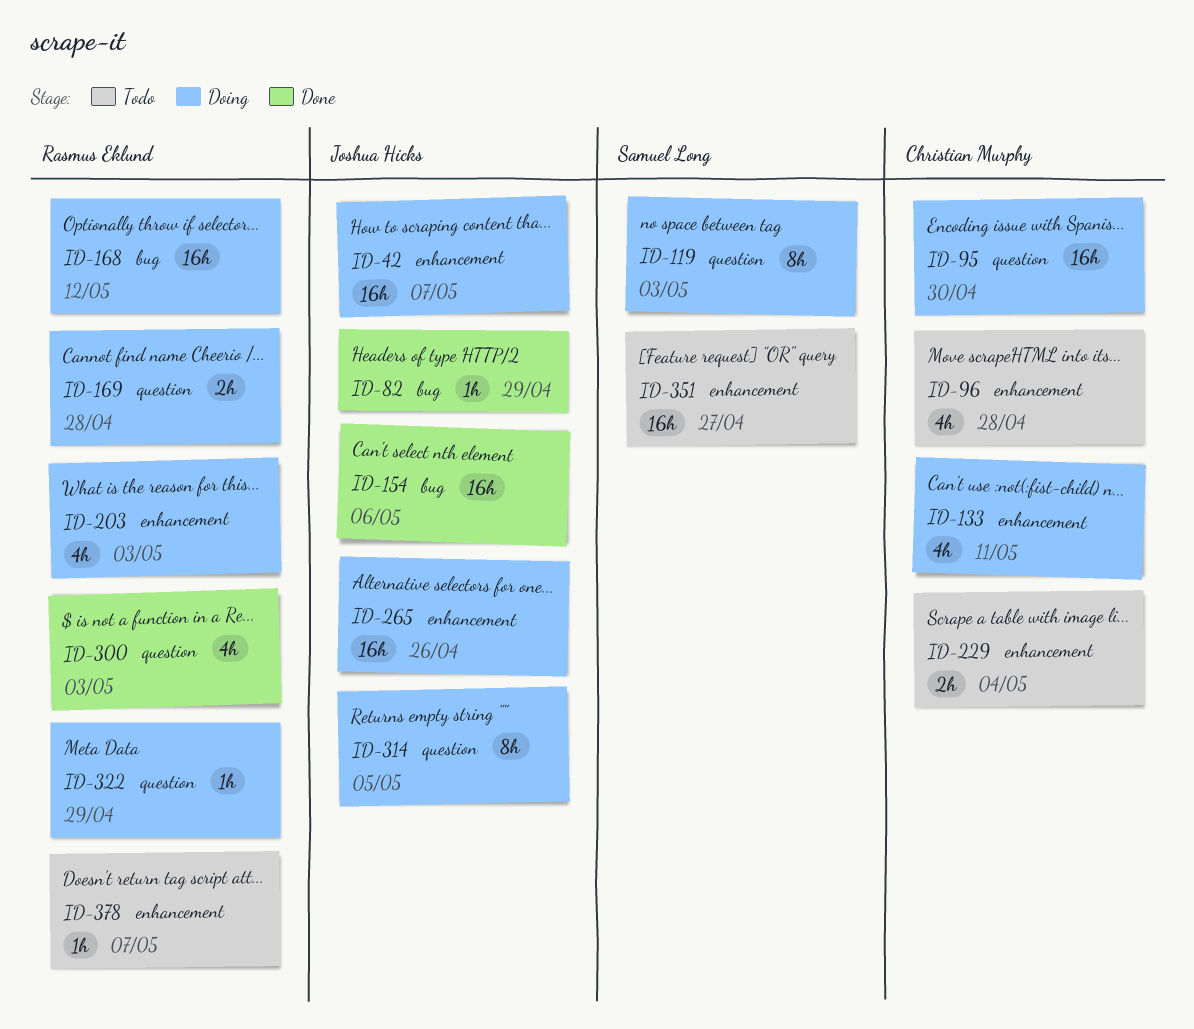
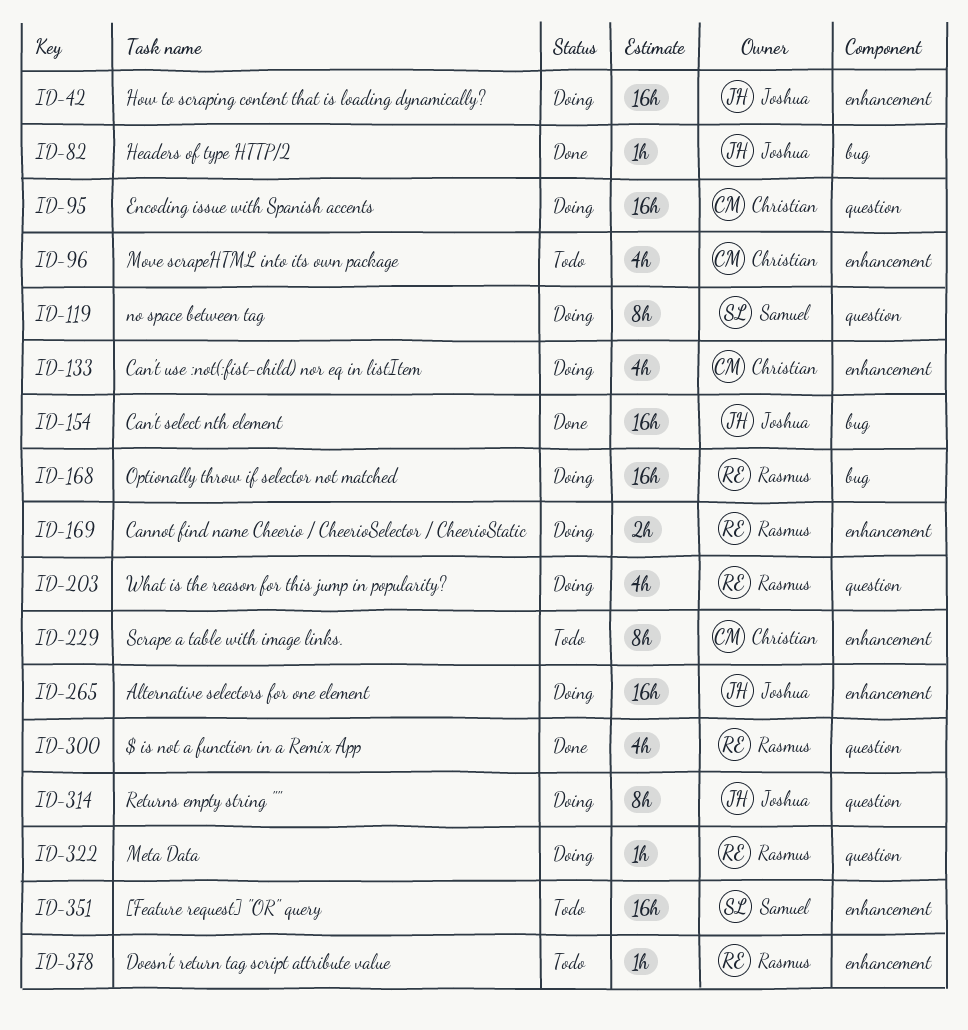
ID-169, label: question -> enhancement
ID-203, label: enhancement -> question
ID-229, estimate: 2h -> 8h

